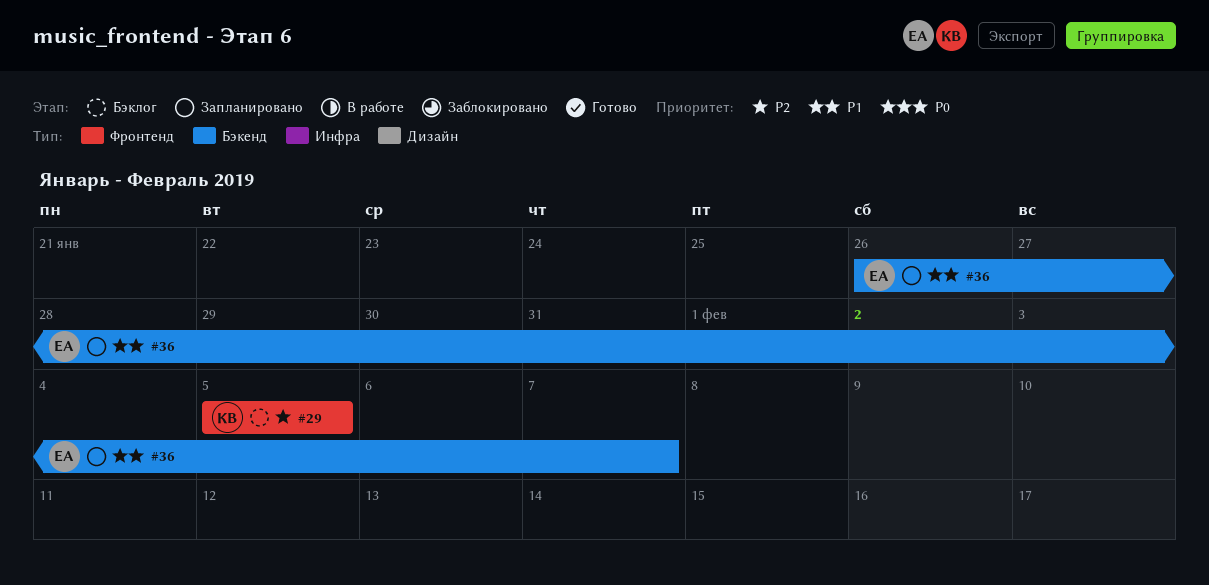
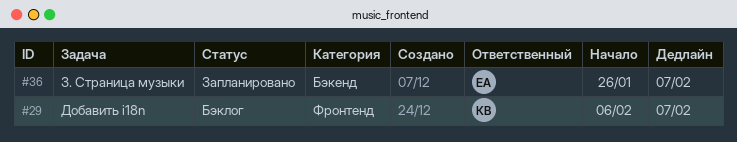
#29, start: Feb 5 -> Feb 6
#29, due: Feb 5 -> Feb 7

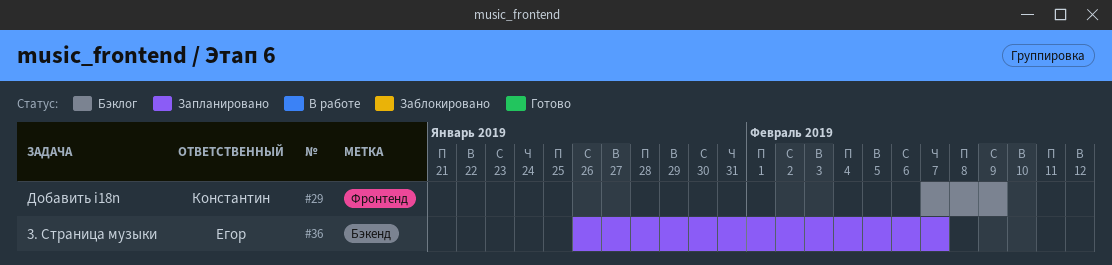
#29, start: Feb 6 -> Feb 7
#29, due: Feb 7 -> Feb 9

